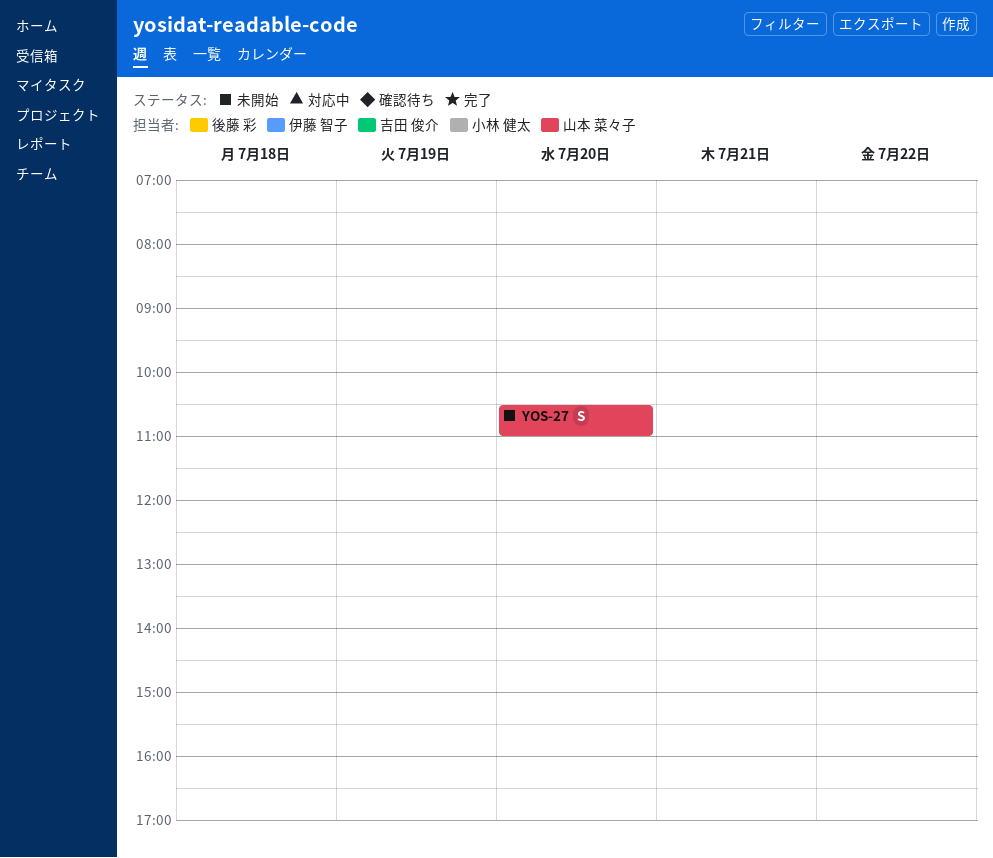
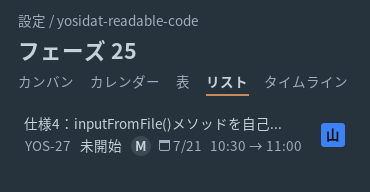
YOS-27, estimate: S -> M
YOS-27, day: Jul 20 -> Jul 21

